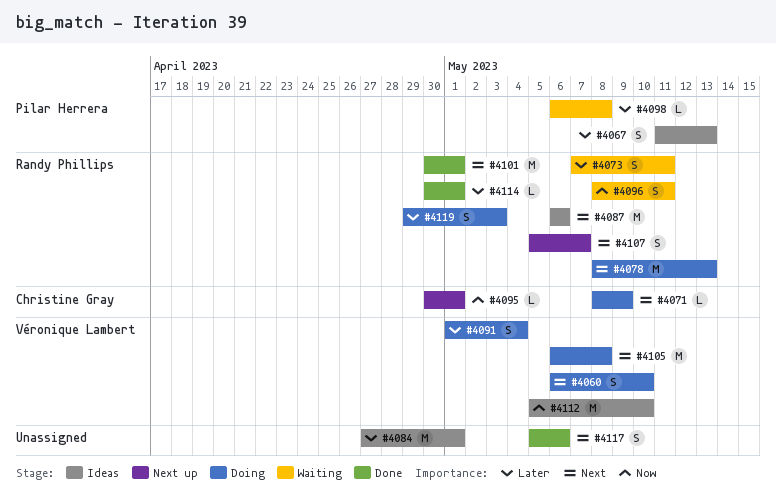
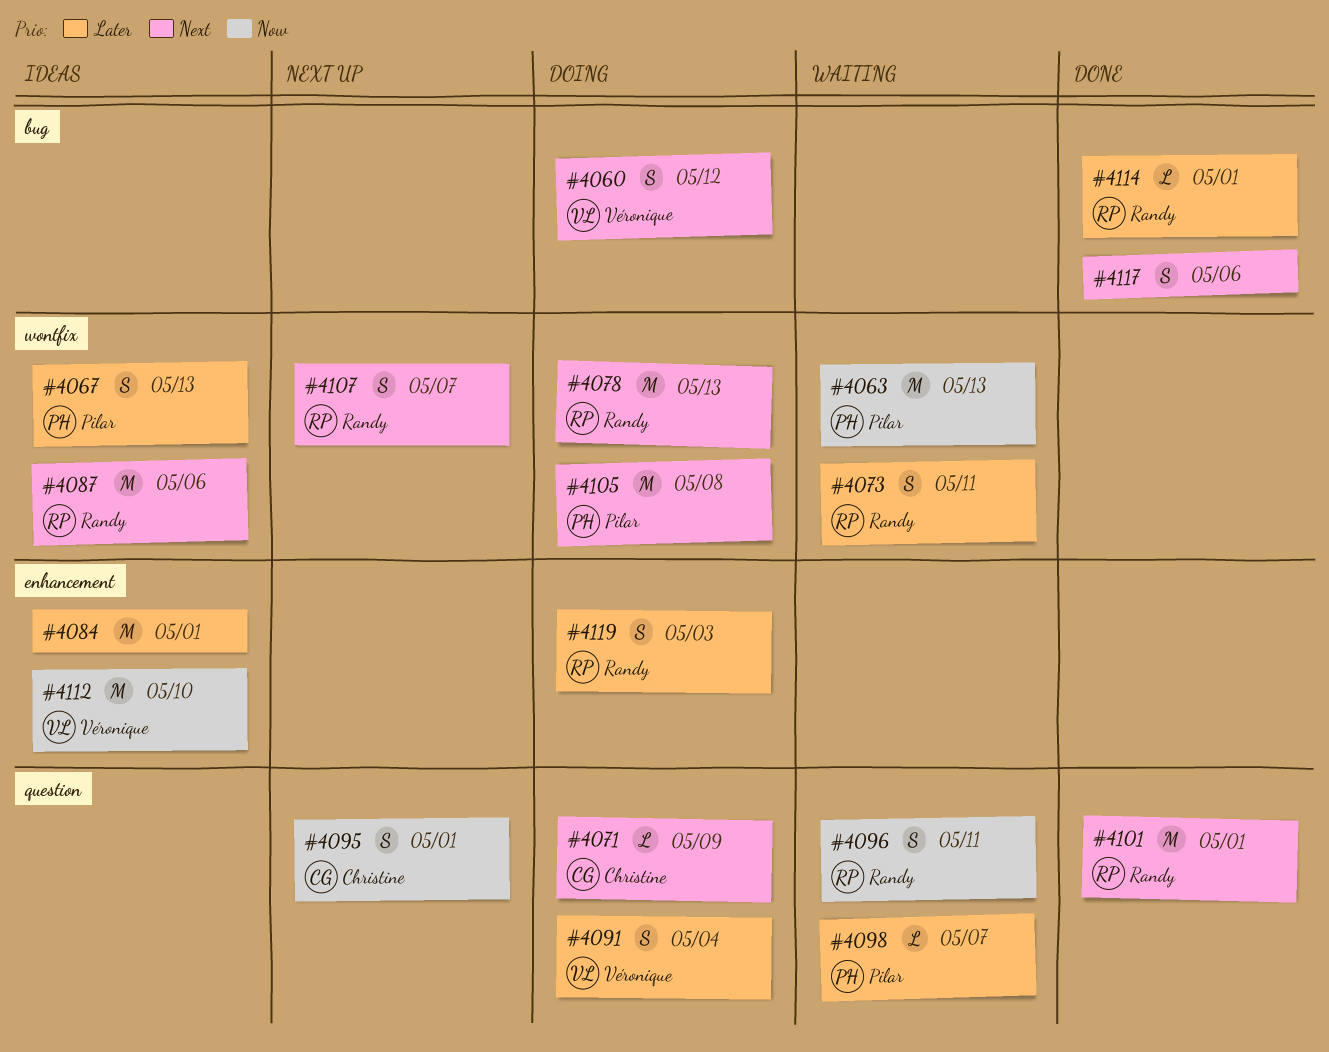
#4060, due: May 10 -> May 12
#4063: none -> present
#4095, estimate: L -> S
#4098, due: May 8 -> May 7
#4105, owner: Véronique Lambert -> Pilar Herrera

